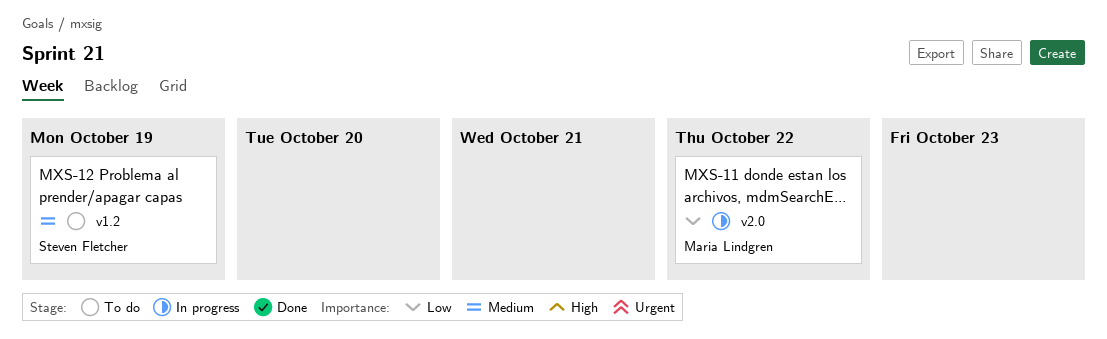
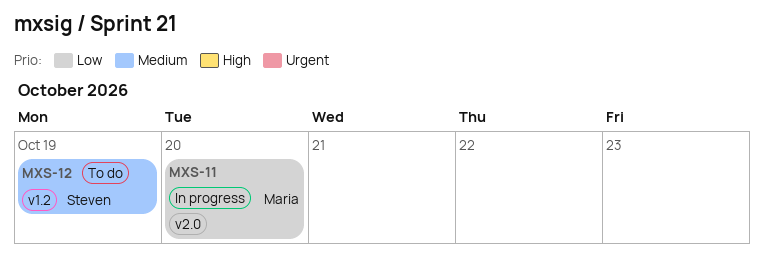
MXS-11, due: Oct 22 -> Oct 20

